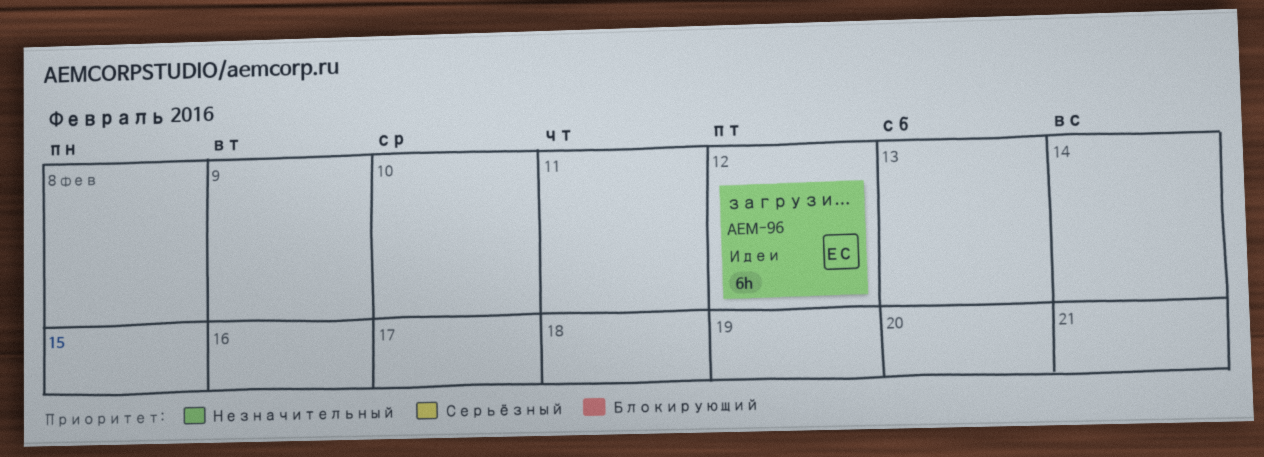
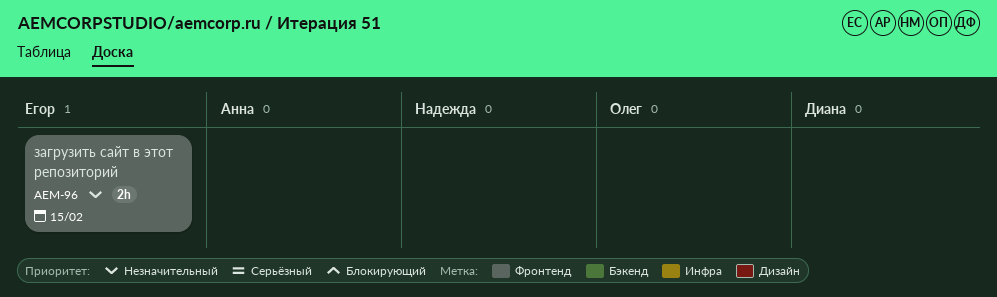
AEM-96, estimate: 6h -> 2h
AEM-96, due: Feb 12 -> Feb 15

